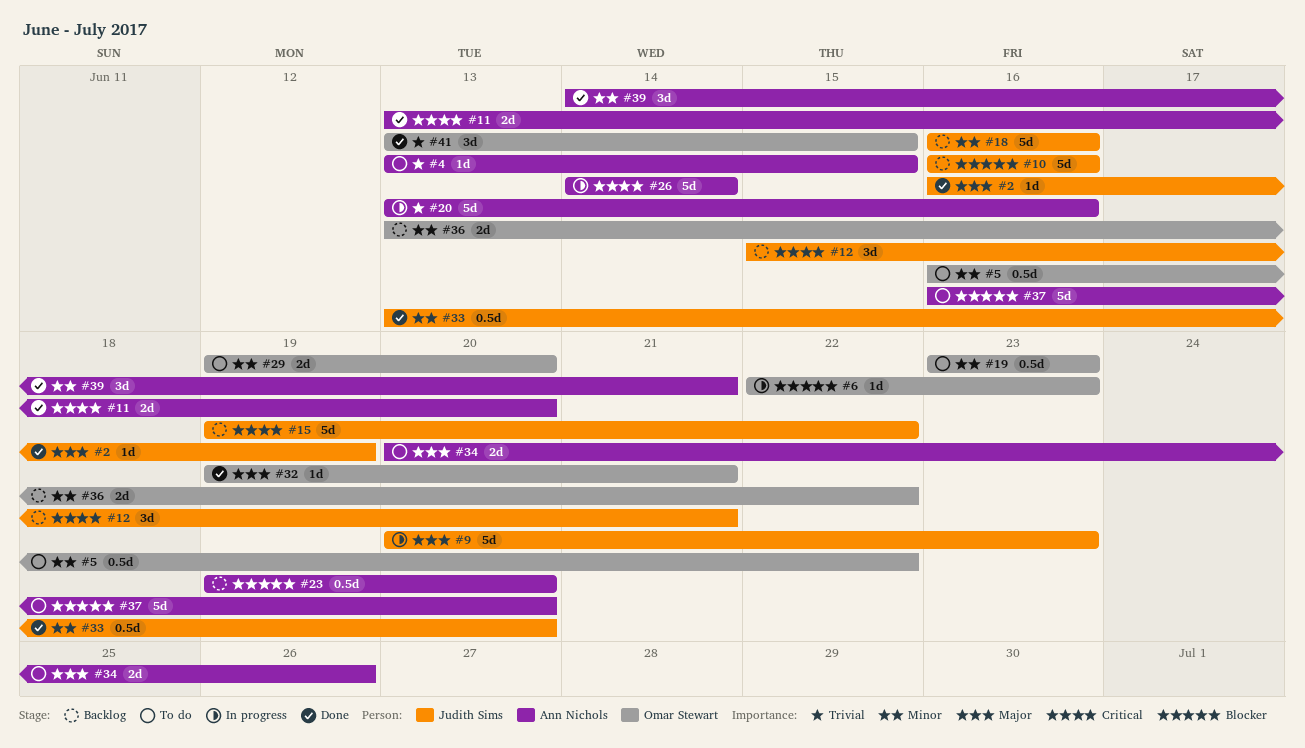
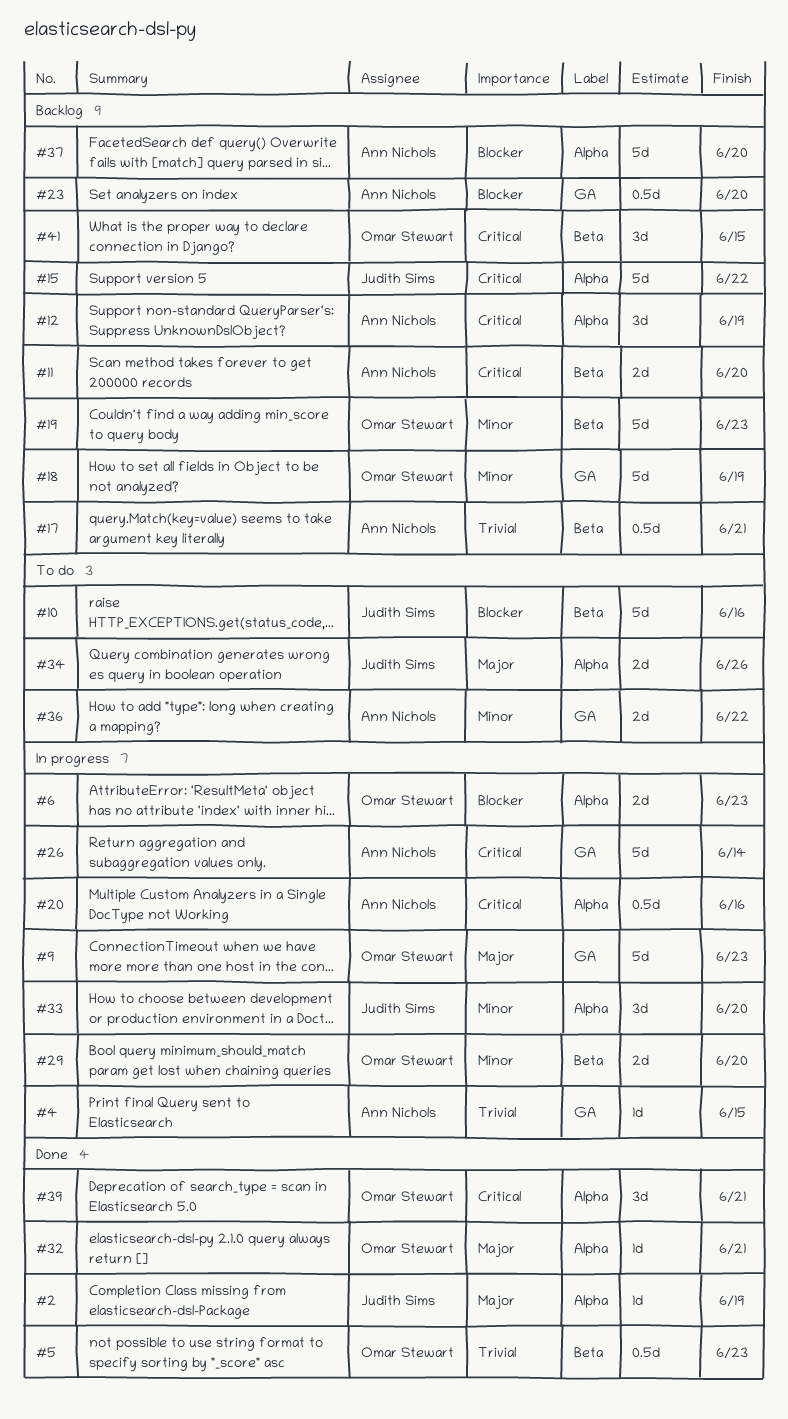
#4, status: To do -> In progress
#5, status: To do -> Done
#5, priority: Minor -> Trivial
#5, due: Jun 22 -> Jun 23
#6, estimate: 1d -> 2d
#9, owner: Judith Sims -> Omar Stewart
#10, status: Backlog -> To do
#11, status: Done -> Backlog
#12, owner: Judith Sims -> Ann Nichols
#12, due: Jun 21 -> Jun 19
#17: none -> present
#18, owner: Judith Sims -> Omar Stewart
#18, due: Jun 16 -> Jun 19
#19, status: To do -> Backlog
#19, estimate: 0.5d -> 5d
#20, priority: Trivial -> Critical
#20, estimate: 5d -> 0.5d
#29, status: To do -> In progress
#33, status: Done -> In progress
#33, estimate: 0.5d -> 3d
#34, owner: Ann Nichols -> Judith Sims
#36, status: Backlog -> To do
#36, owner: Omar Stewart -> Ann Nichols
#37, status: To do -> Backlog
#39, owner: Ann Nichols -> Omar Stewart
#39, priority: Minor -> Critical
#41, status: Done -> Backlog
#41, priority: Trivial -> Critical

